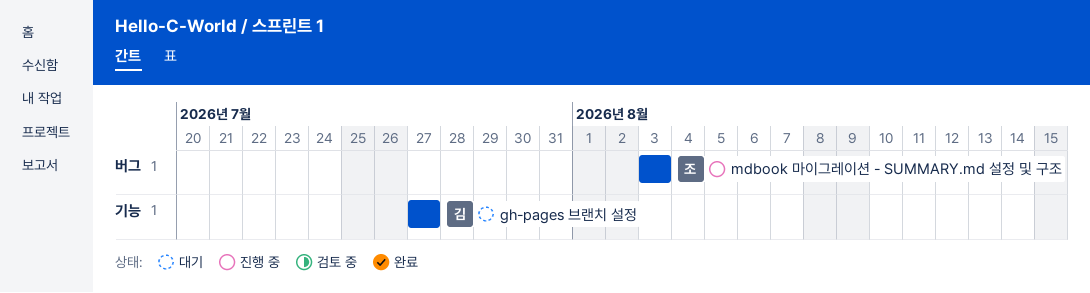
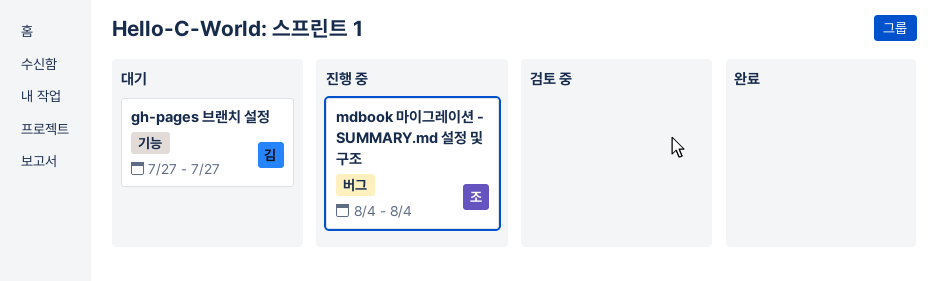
mdbook 마이그레이션 - SUMMARY.md 설정 및 구조, start: Aug 3 -> Aug 4
mdbook 마이그레이션 - SUMMARY.md 설정 및 구조, due: Aug 3 -> Aug 4

